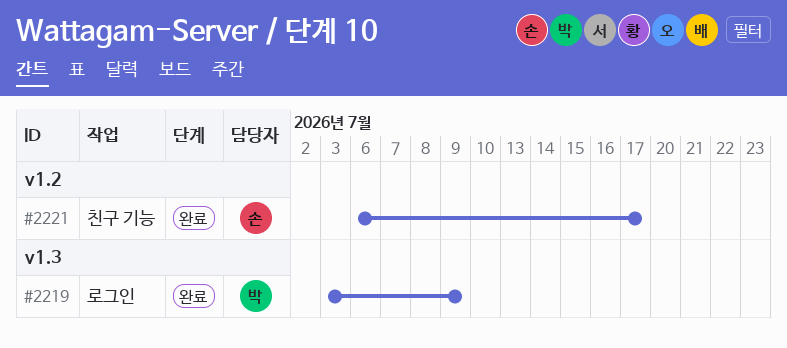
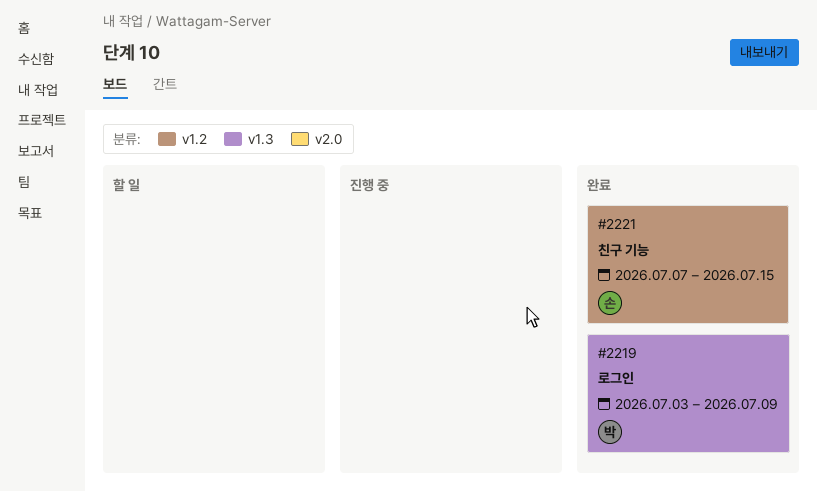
#2221, start: Jul 6 -> Jul 7
#2221, due: Jul 17 -> Jul 15

